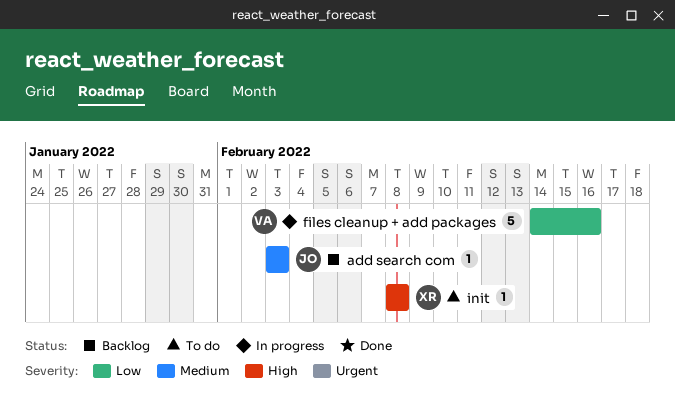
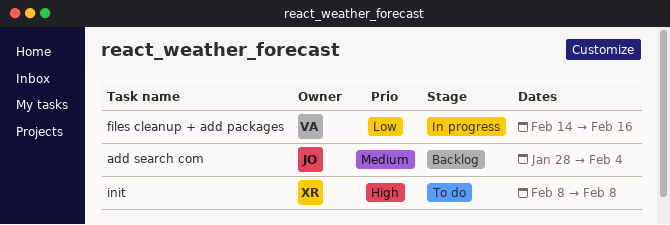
add search com, start: Feb 3 -> Jan 28
add search com, due: Feb 3 -> Feb 4

